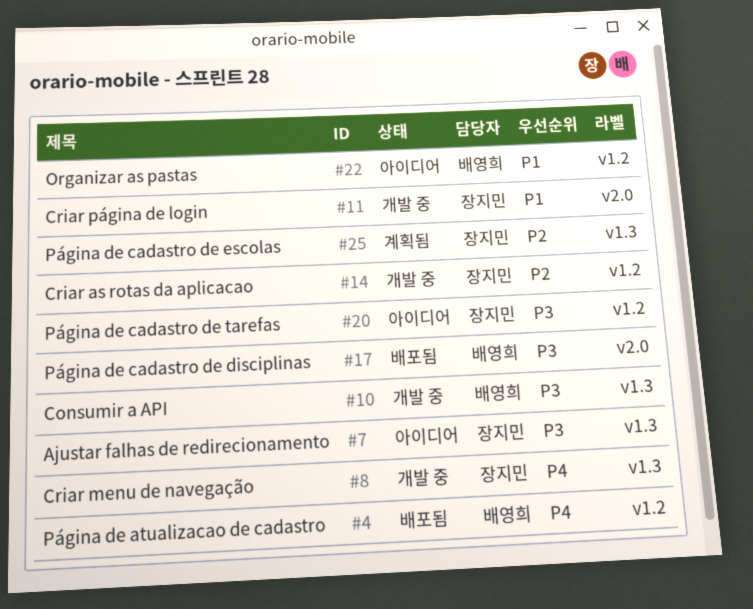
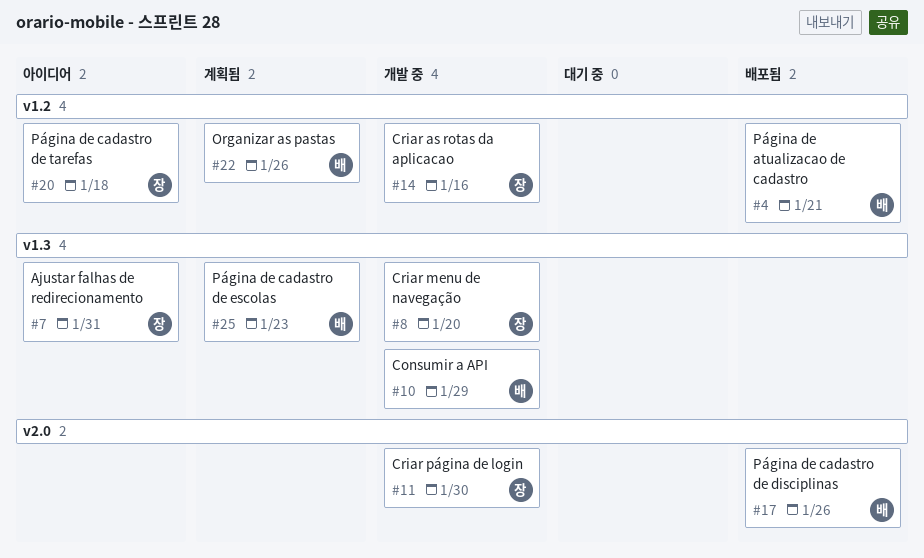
#22, status: 아이디어 -> 계획됨
#25, owner: 장지민 -> 배영희

